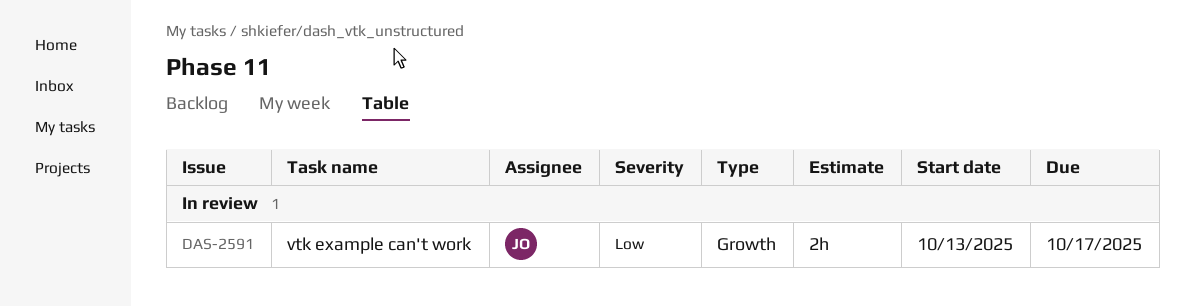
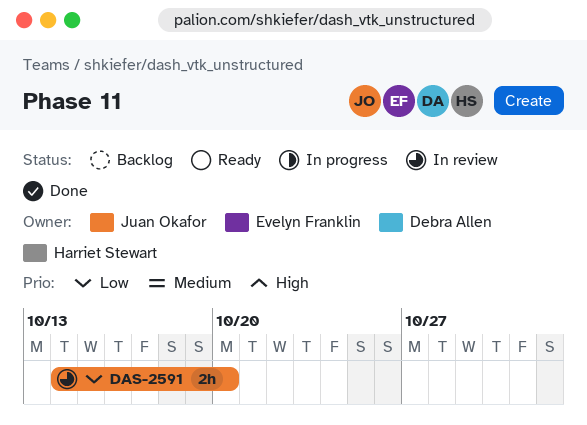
DAS-2591, start: Oct 13 -> Oct 14
DAS-2591, due: Oct 17 -> Oct 20

